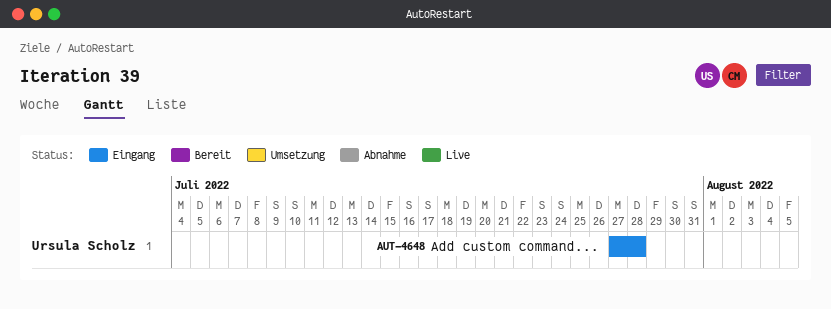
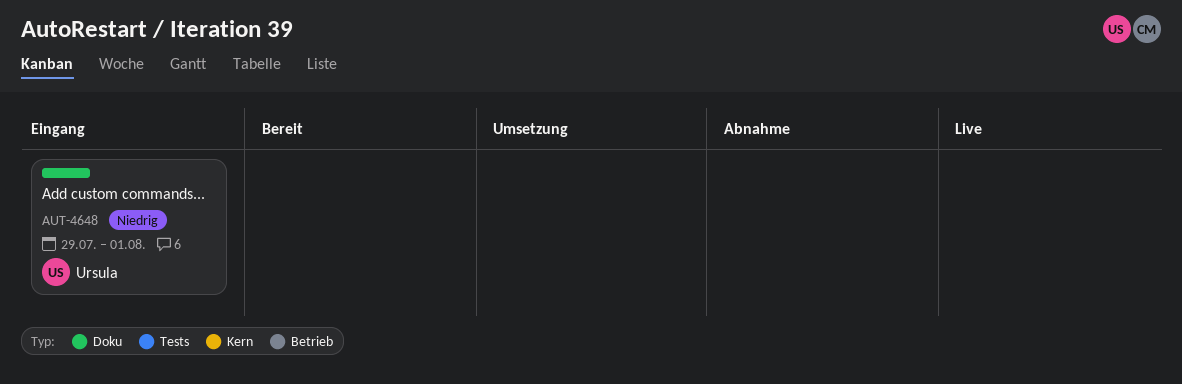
AUT-4648, start: Jul 27 -> Jul 29
AUT-4648, due: Jul 28 -> Aug 1

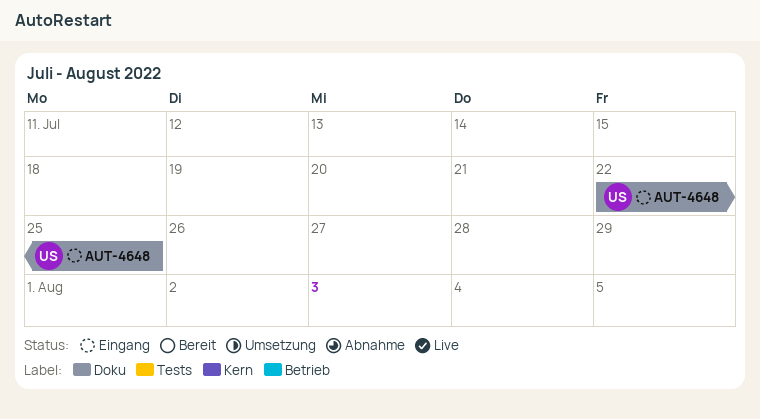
AUT-4648, start: Jul 29 -> Jul 22
AUT-4648, due: Aug 1 -> Jul 25

